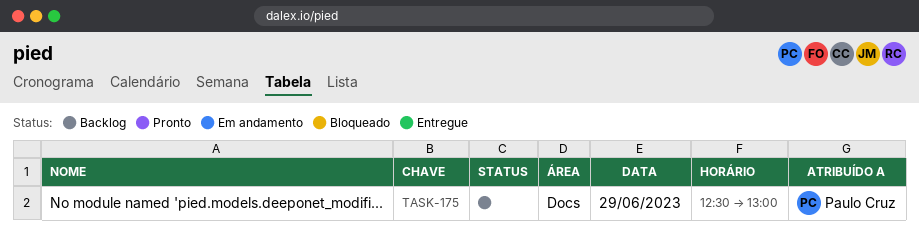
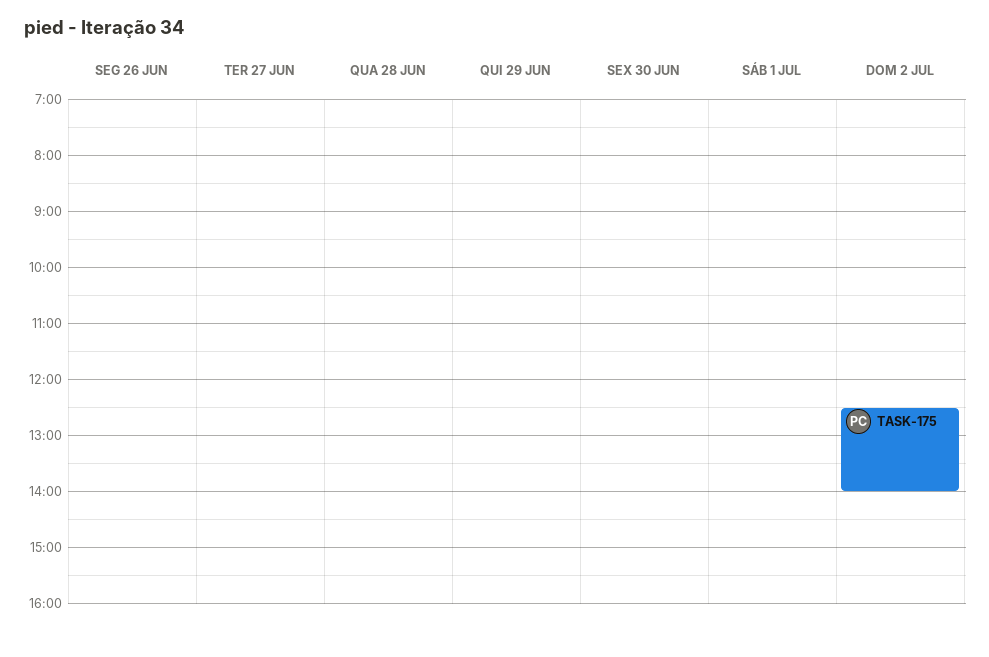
TASK-175, day: Jun 29 -> Jul 2
TASK-175, ends: 13:00 -> 14:00

